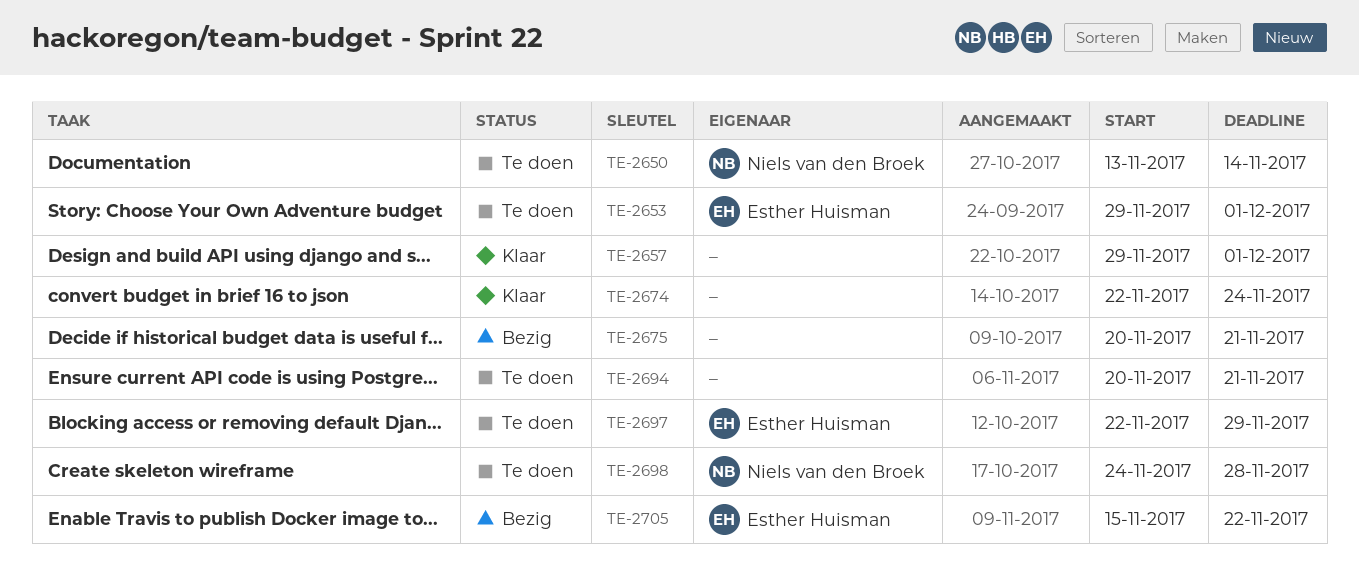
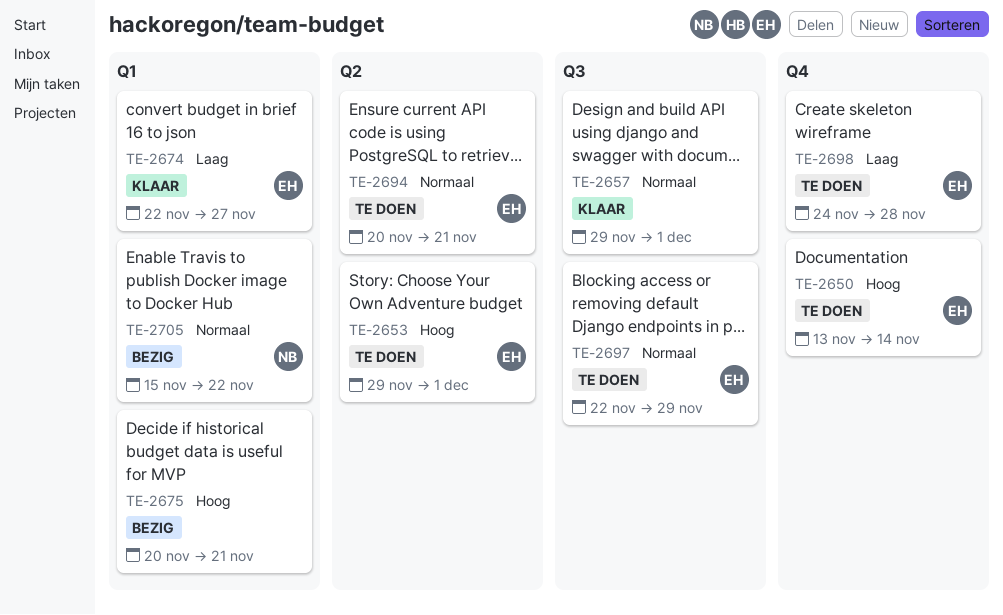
TE-2650, owner: Niels van den Broek -> Esther Huisman
TE-2674, owner: none -> Esther Huisman
TE-2674, due: Nov 24 -> Nov 27
TE-2694, owner: none -> Esther Huisman
TE-2698, owner: Niels van den Broek -> Esther Huisman
TE-2705, owner: Esther Huisman -> Niels van den Broek

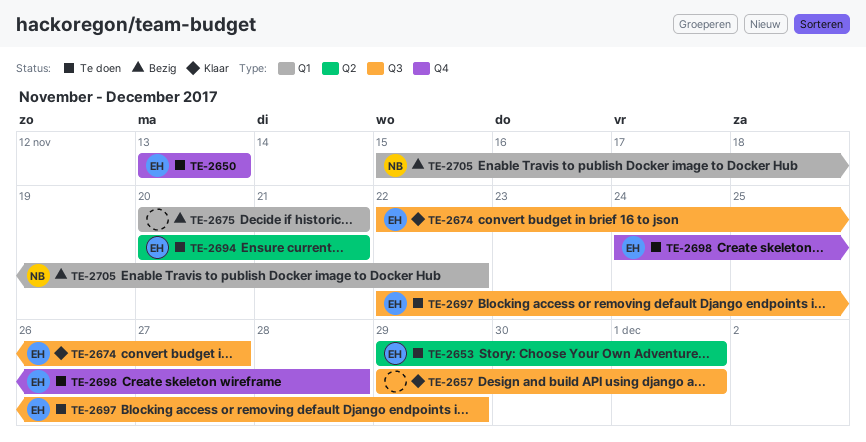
TE-2650, due: Nov 14 -> Nov 13
TE-2674, label: Q1 -> Q3

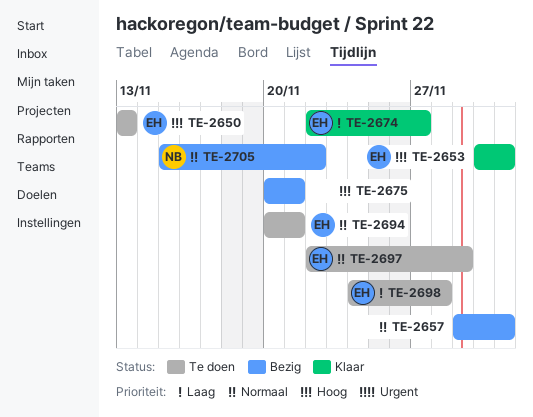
TE-2653, status: Te doen -> Klaar
TE-2653, start: Nov 29 -> Nov 30
TE-2657, status: Klaar -> Bezig

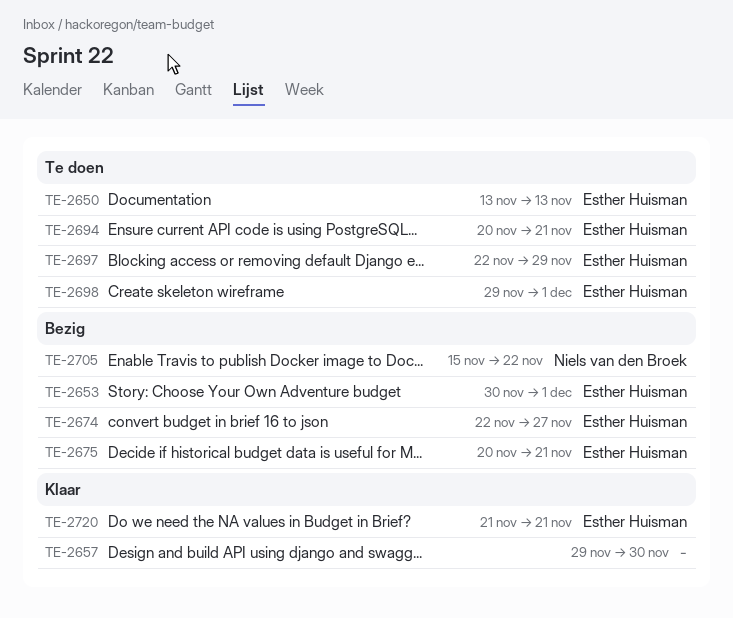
TE-2653, status: Klaar -> Bezig
TE-2657, status: Bezig -> Klaar
TE-2657, due: Dec 1 -> Nov 30
TE-2674, status: Klaar -> Bezig
TE-2675, owner: none -> Esther Huisman
TE-2698, start: Nov 24 -> Nov 29
TE-2698, due: Nov 28 -> Dec 1
TE-2720: none -> present

